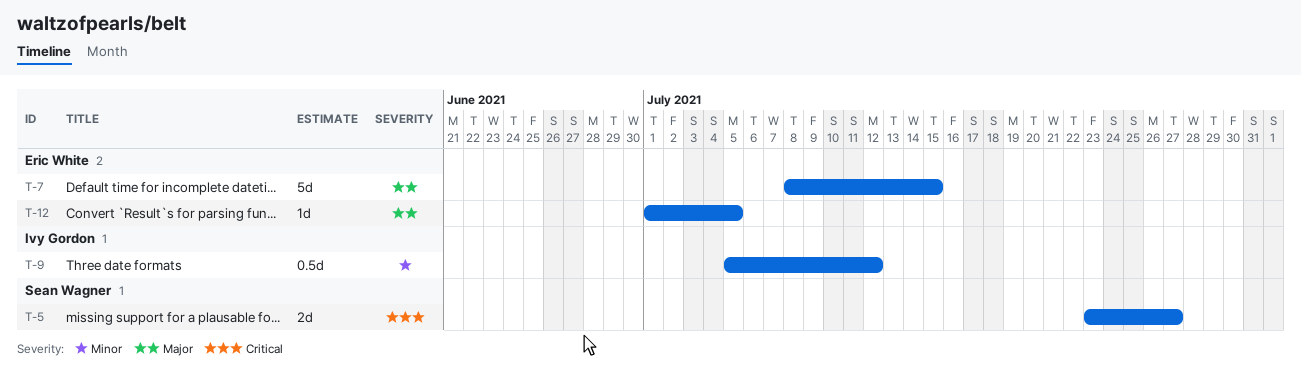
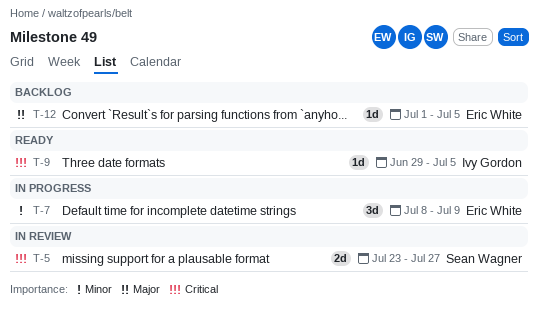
T-7, priority: Major -> Minor
T-7, estimate: 5d -> 3d
T-7, due: Jul 15 -> Jul 9
T-9, priority: Minor -> Critical
T-9, estimate: 0.5d -> 1d
T-9, start: Jul 5 -> Jun 29
T-9, due: Jul 12 -> Jul 5

